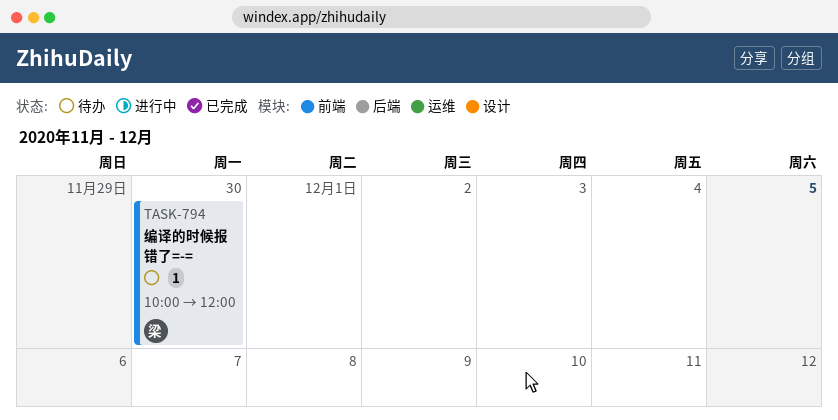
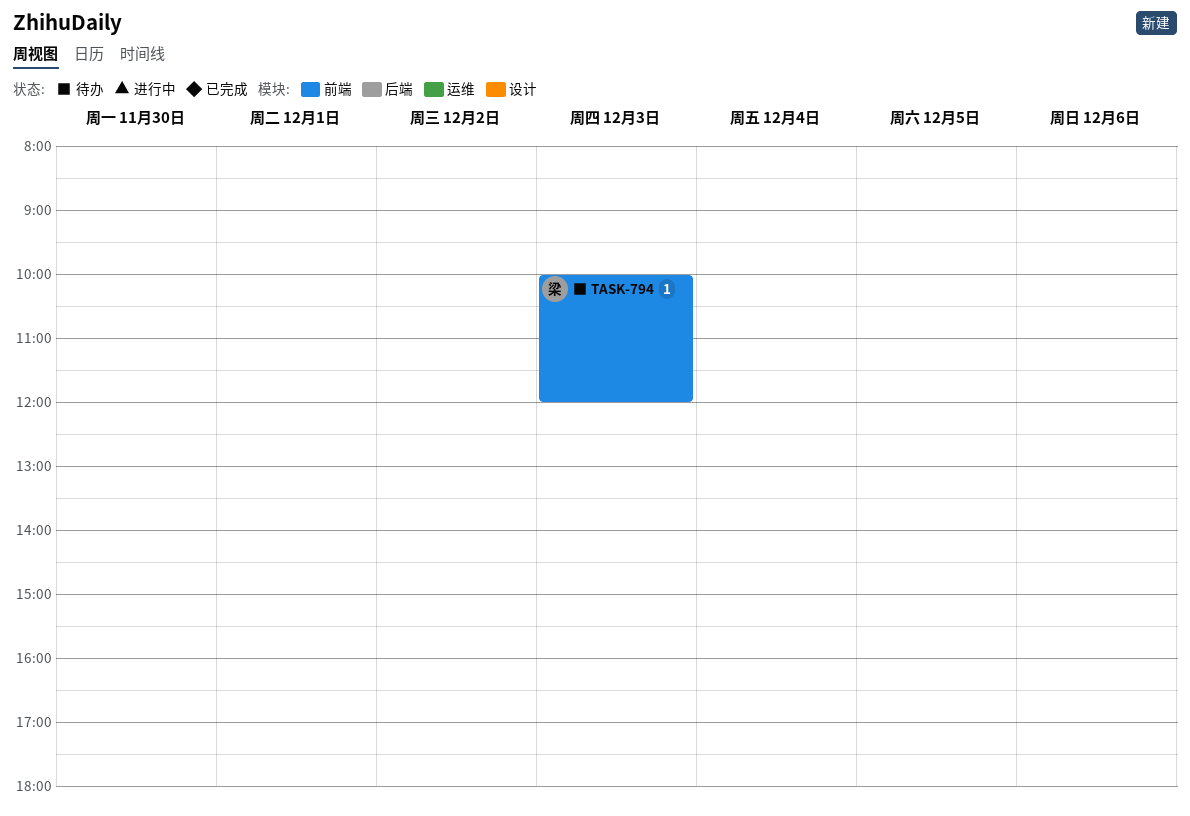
TASK-794, day: Nov 30 -> Dec 3

